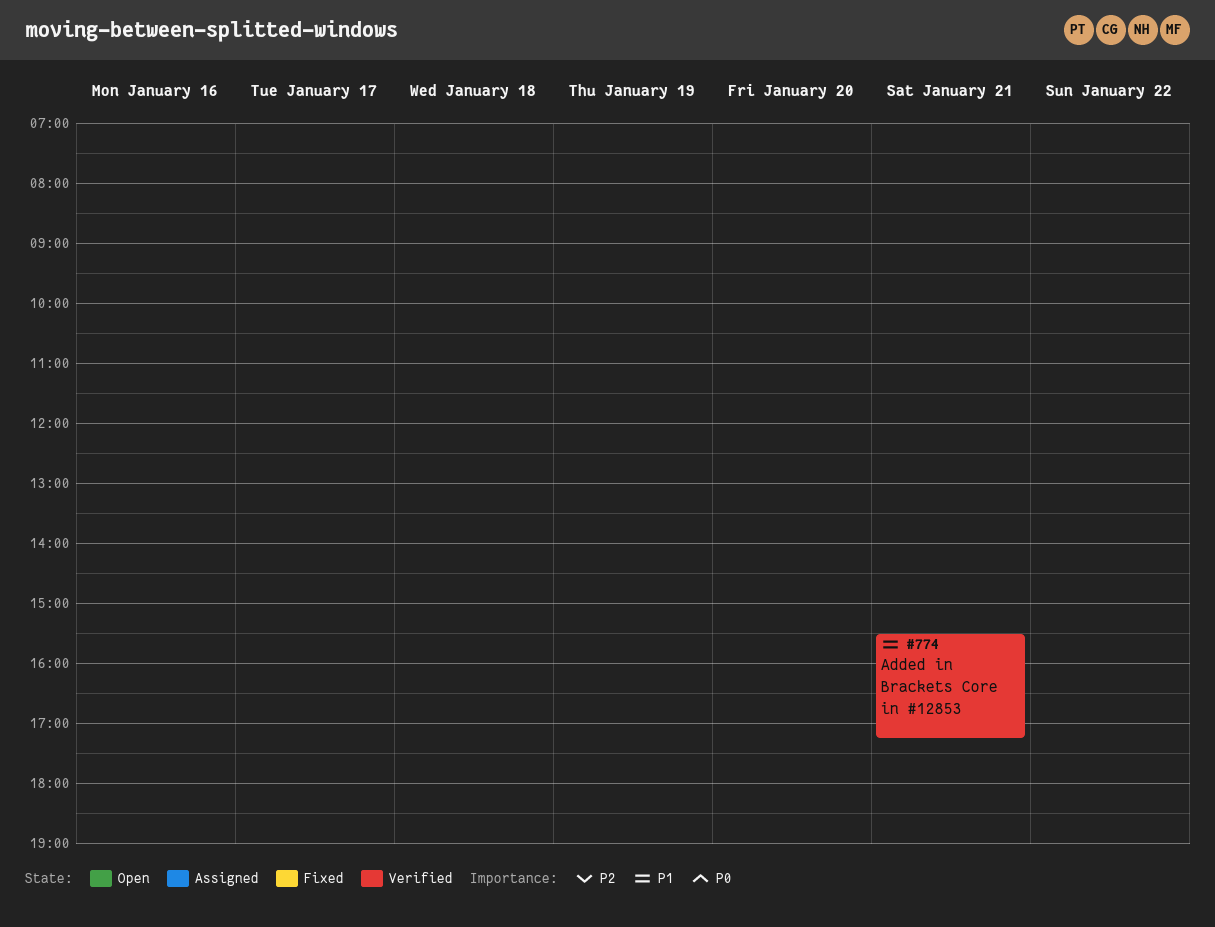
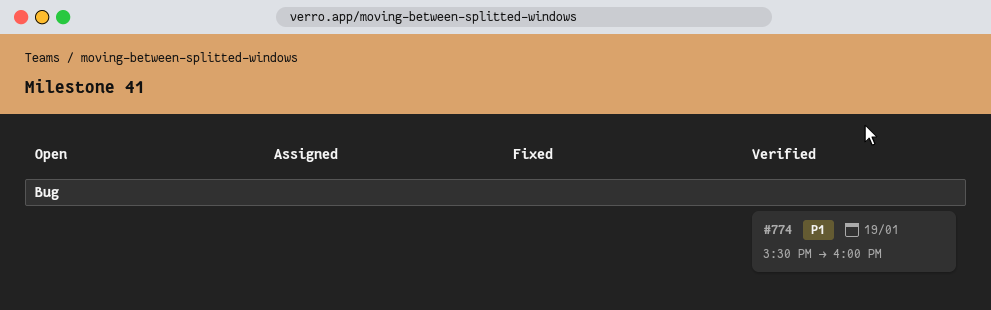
#774, day: Jan 21 -> Jan 19
#774, ends: 17:15 -> 16:00

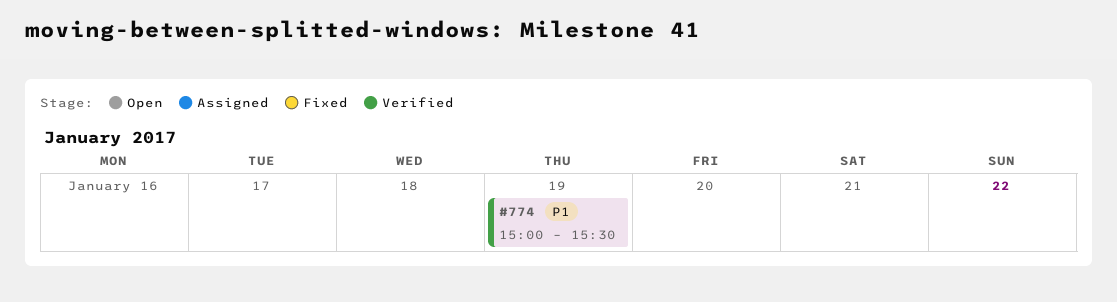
#774, begins: 15:30 -> 15:00
#774, ends: 16:00 -> 15:30

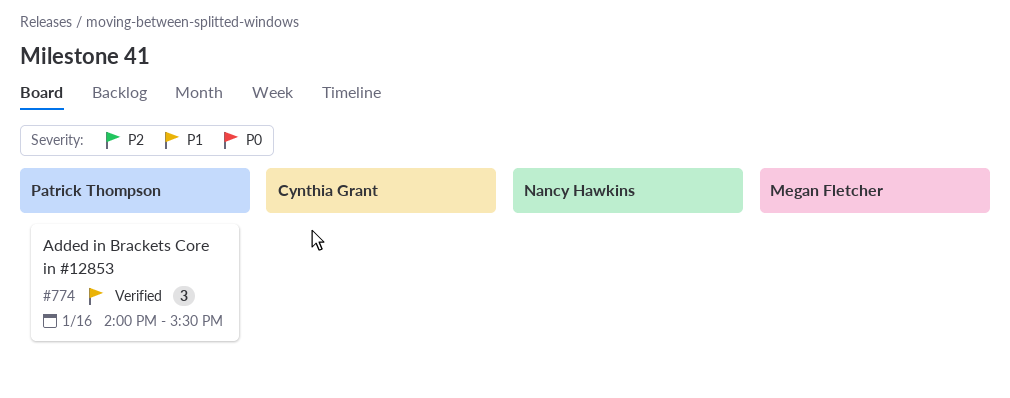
#774, day: Jan 19 -> Jan 16
#774, begins: 15:00 -> 14:00

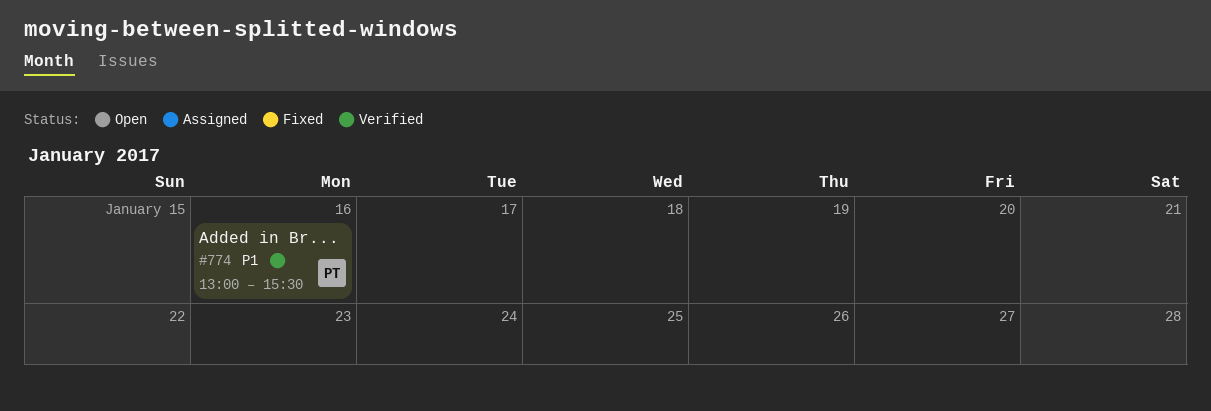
#774, begins: 14:00 -> 13:00

